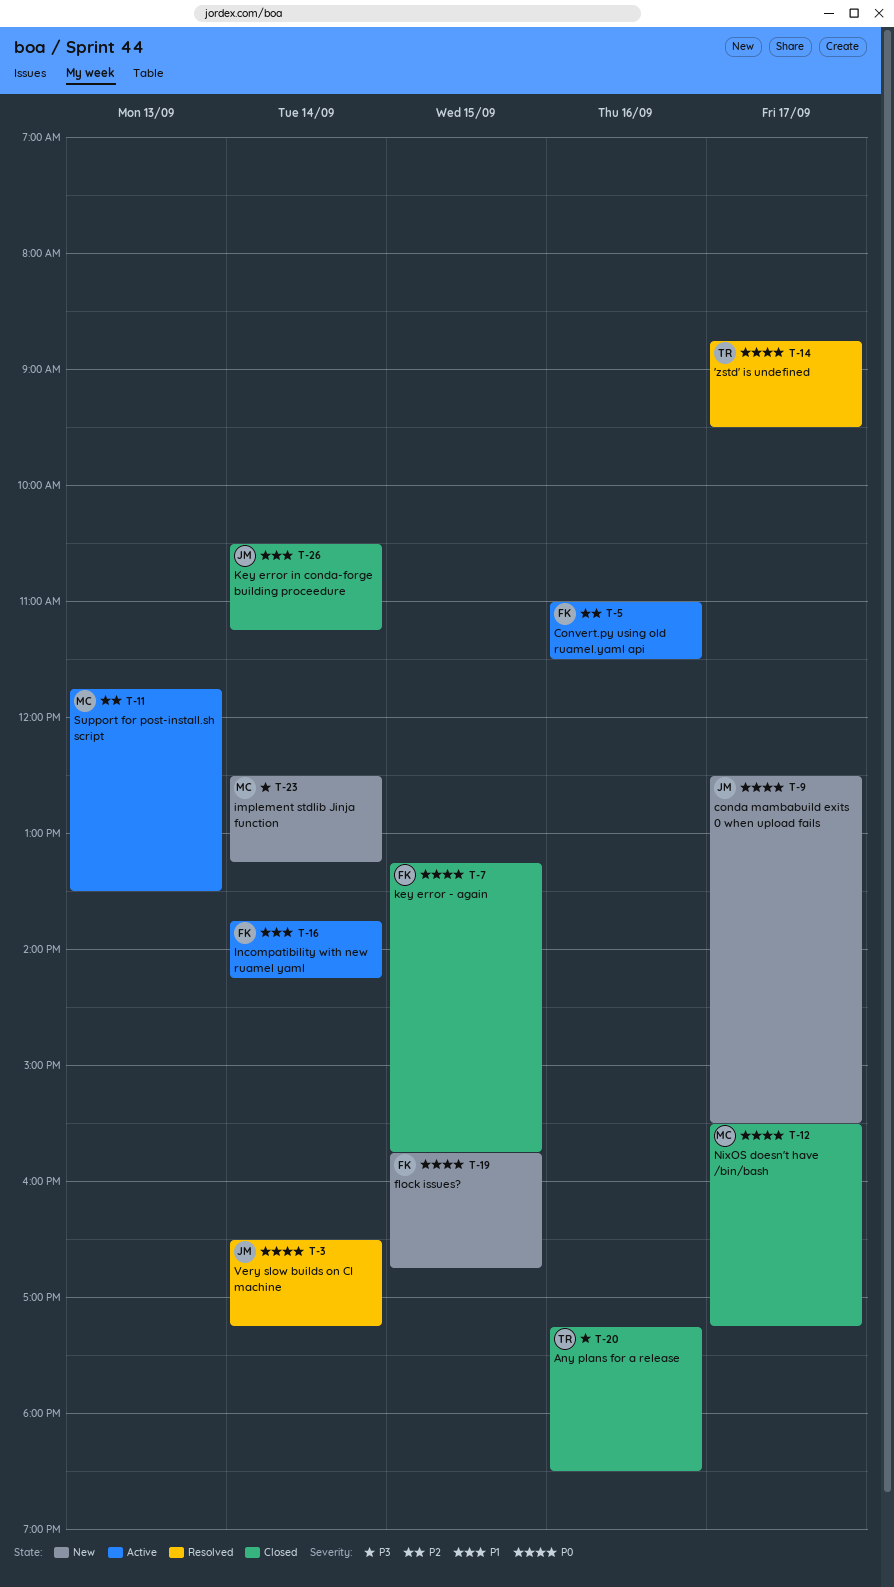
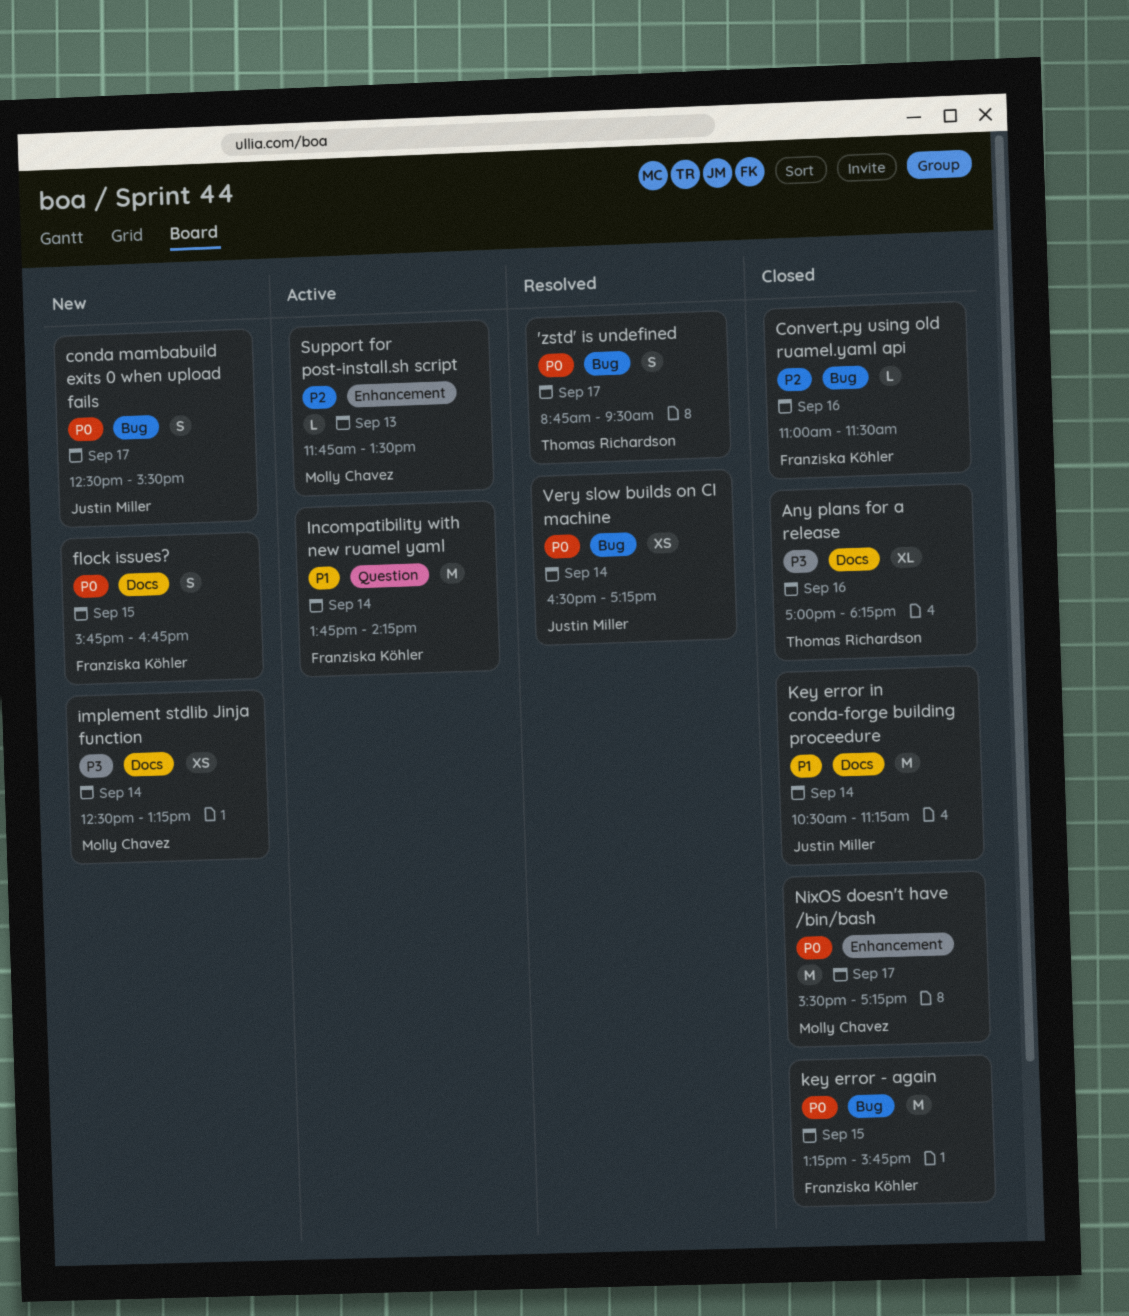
Any plans for a release, begins: 17:15 -> 17:00
Any plans for a release, ends: 18:30 -> 18:15
Convert.py using old ruamel.yaml api, status: Active -> Closed

